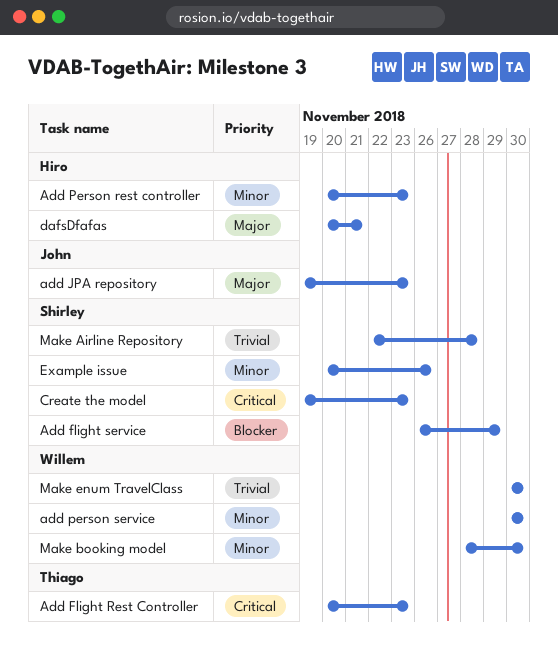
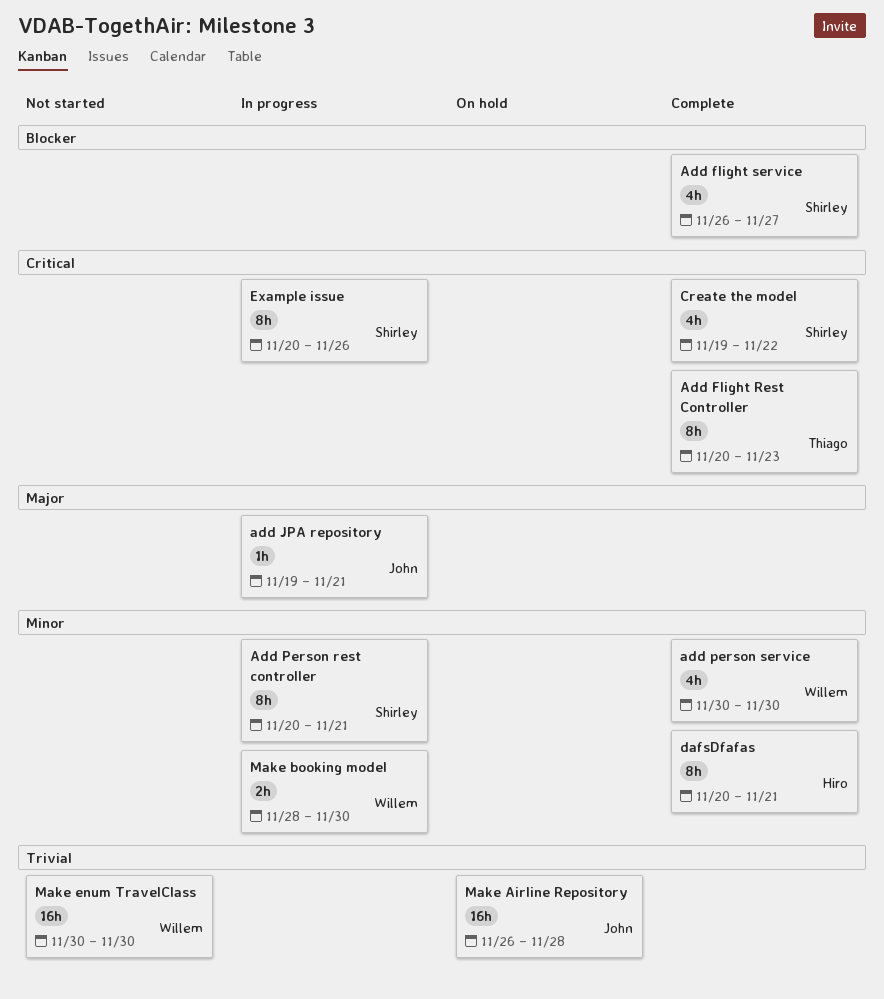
Add flight service, due: Nov 29 -> Nov 27
add JPA repository, due: Nov 23 -> Nov 21
Add Person rest controller, owner: Hiro -> Shirley
Add Person rest controller, due: Nov 23 -> Nov 21
Create the model, due: Nov 23 -> Nov 22
dafsDfafas, priority: Major -> Minor
Example issue, priority: Minor -> Critical
Make Airline Repository, owner: Shirley -> John
Make Airline Repository, start: Nov 22 -> Nov 26

